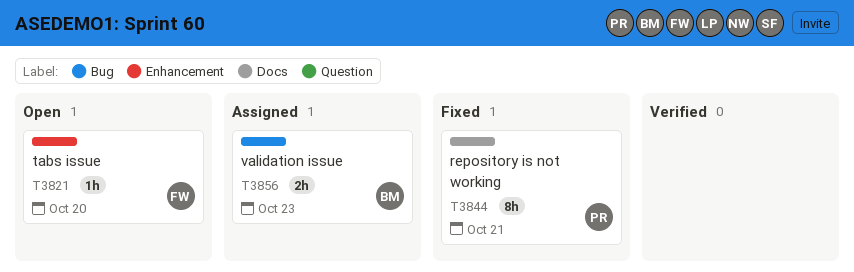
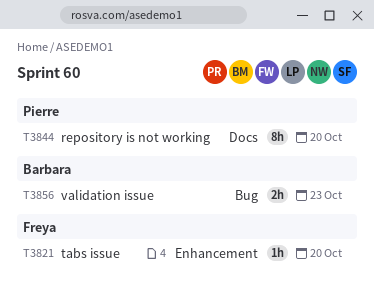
T3844, due: Oct 21 -> Oct 20

